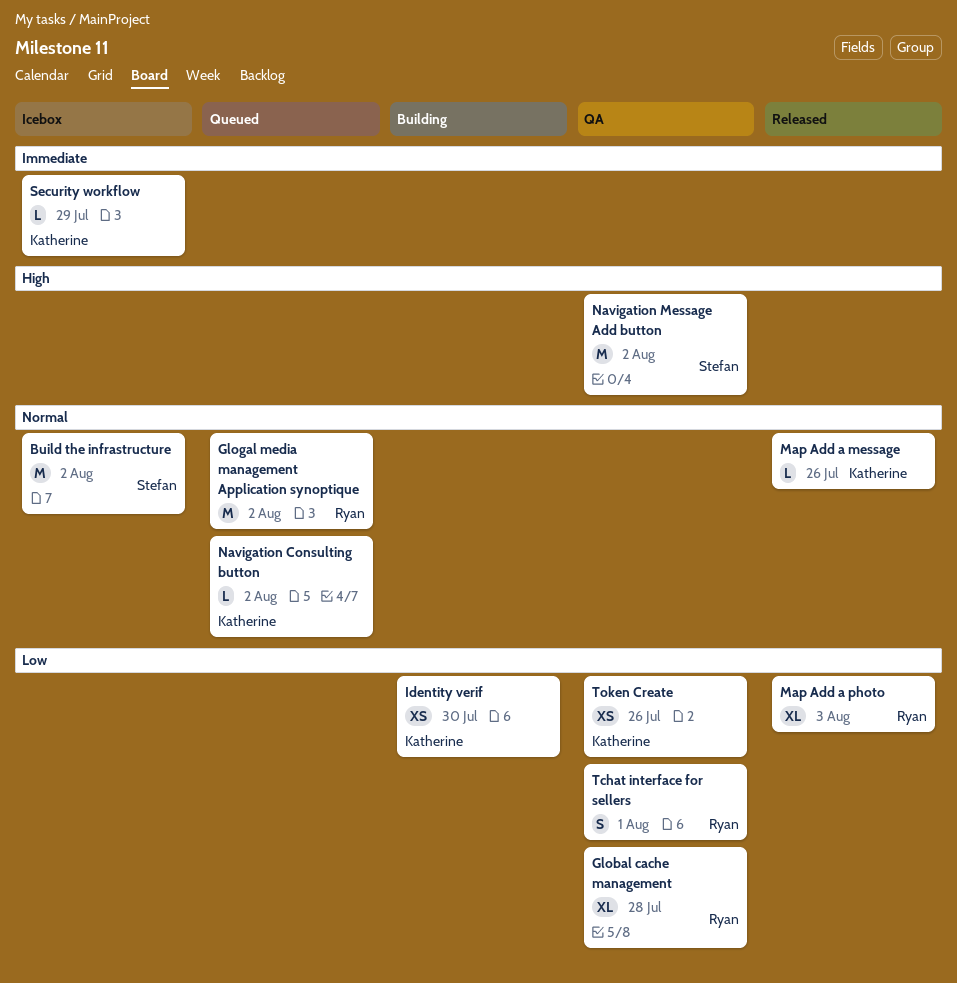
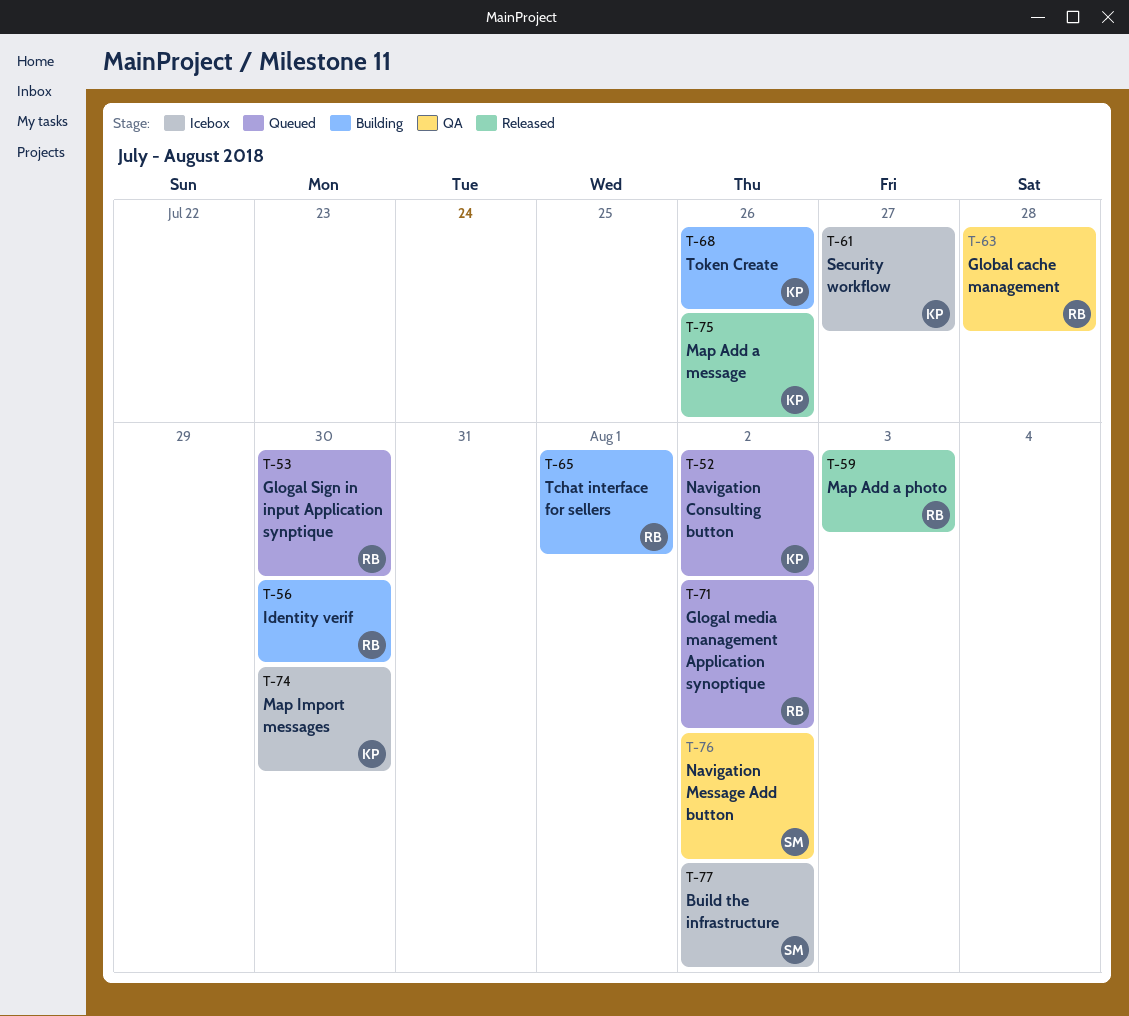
Glogal Sign in input Application synptique: none -> present
Identity verif, owner: Katherine -> Ryan
Map Import messages: none -> present
Security workflow, due: Jul 29 -> Jul 27
Tchat interface for sellers, status: QA -> Building
Token Create, status: QA -> Building

